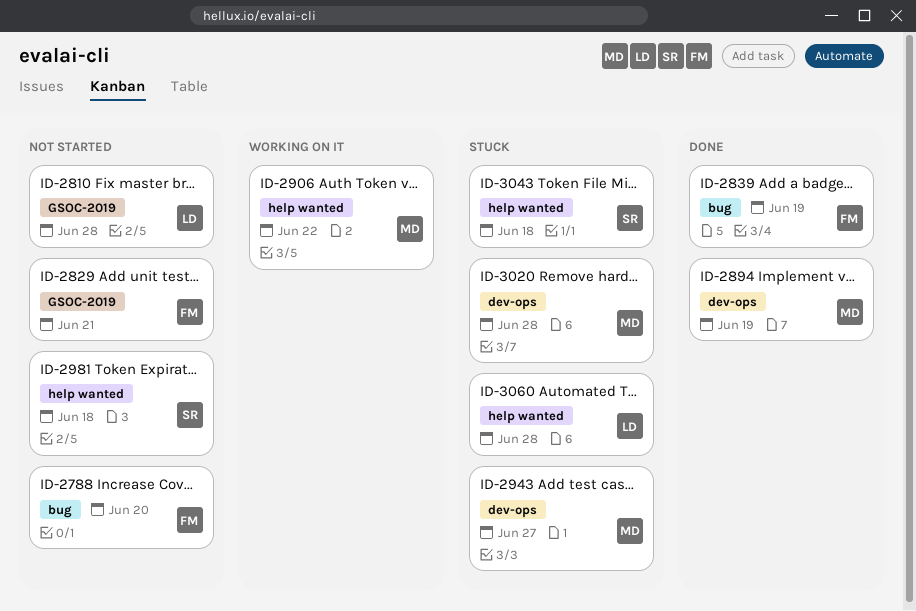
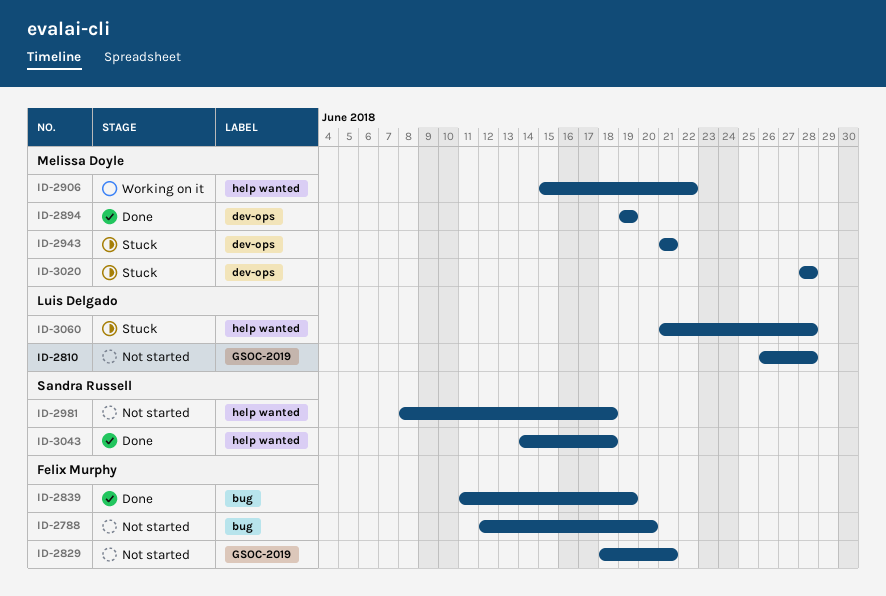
ID-2943, due: Jun 27 -> Jun 21
ID-3043, status: Stuck -> Done

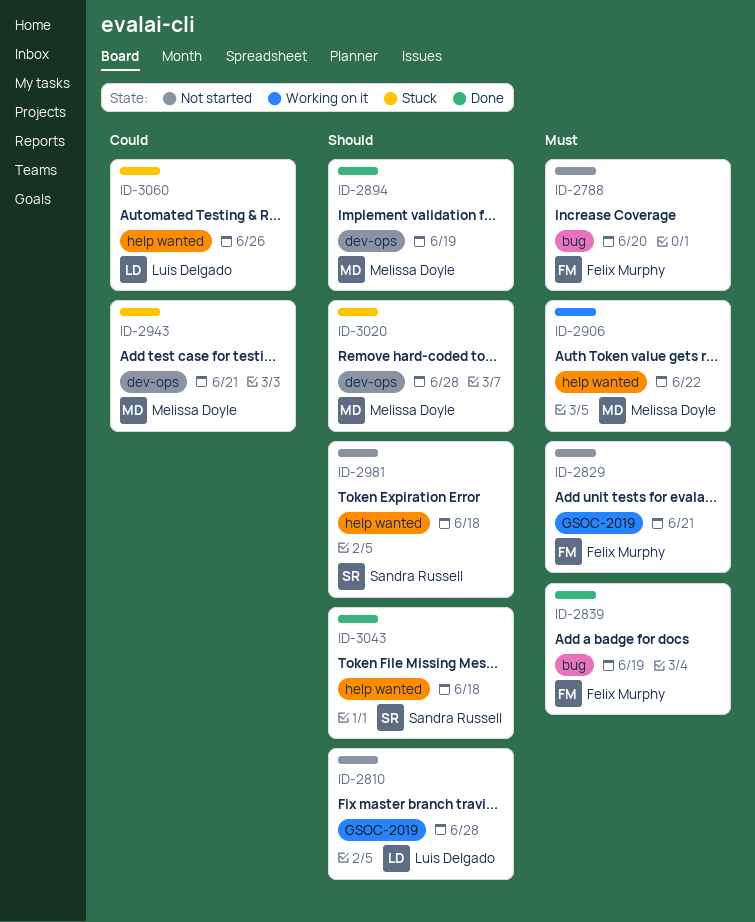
ID-3060, due: Jun 28 -> Jun 26

